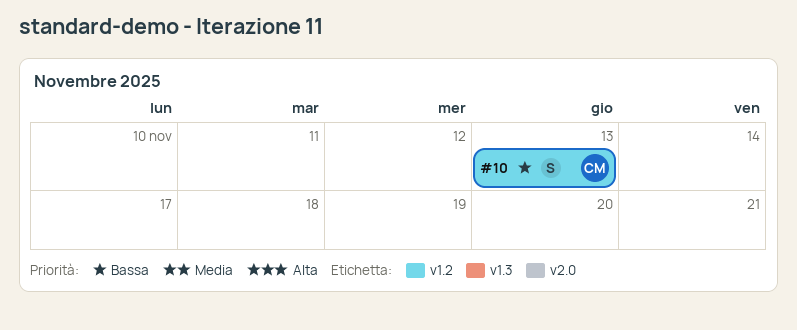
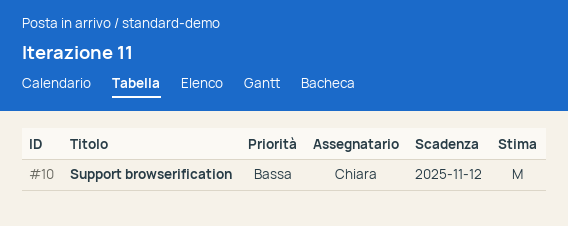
#10, estimate: S -> M
#10, due: Nov 13 -> Nov 12

